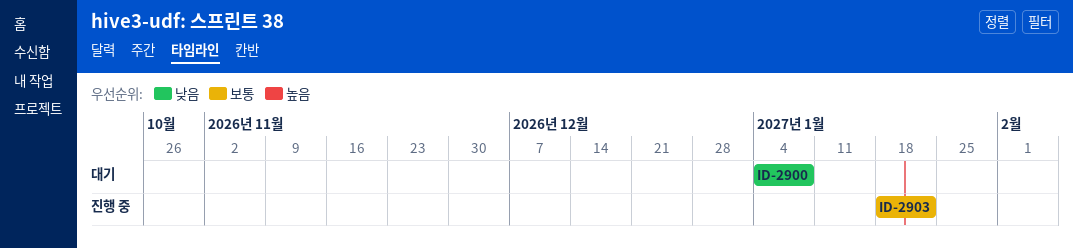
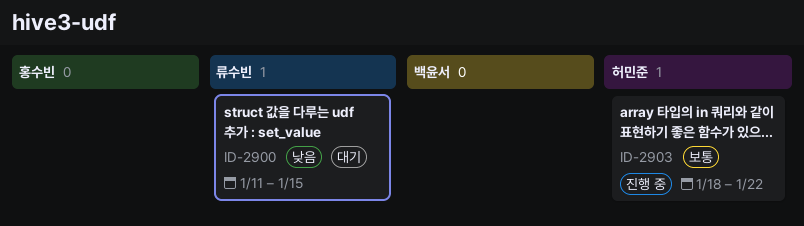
ID-2900, start: Jan 4 -> Jan 11
ID-2900, due: Jan 8 -> Jan 15

